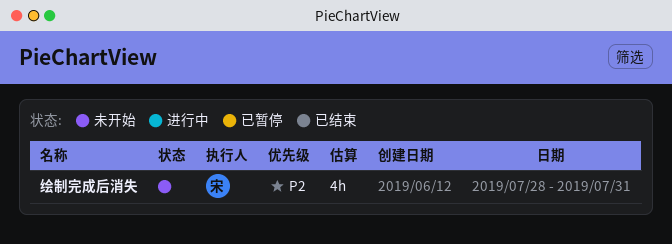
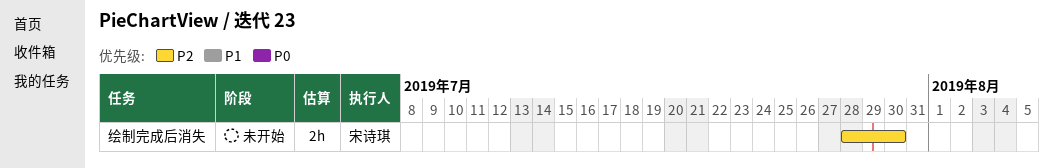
绘制完成后消失, estimate: 4h -> 2h
绘制完成后消失, due: Jul 31 -> Jul 30

